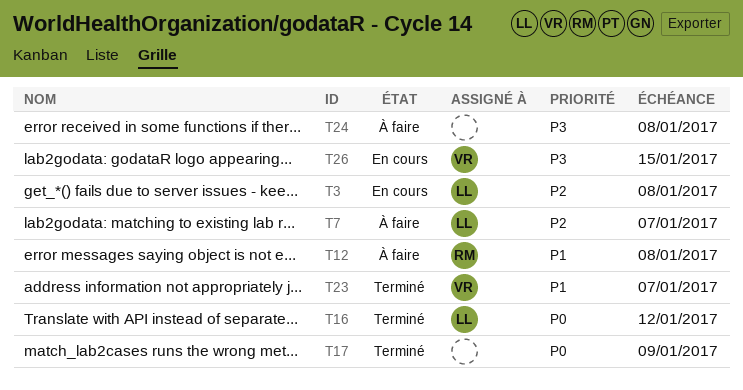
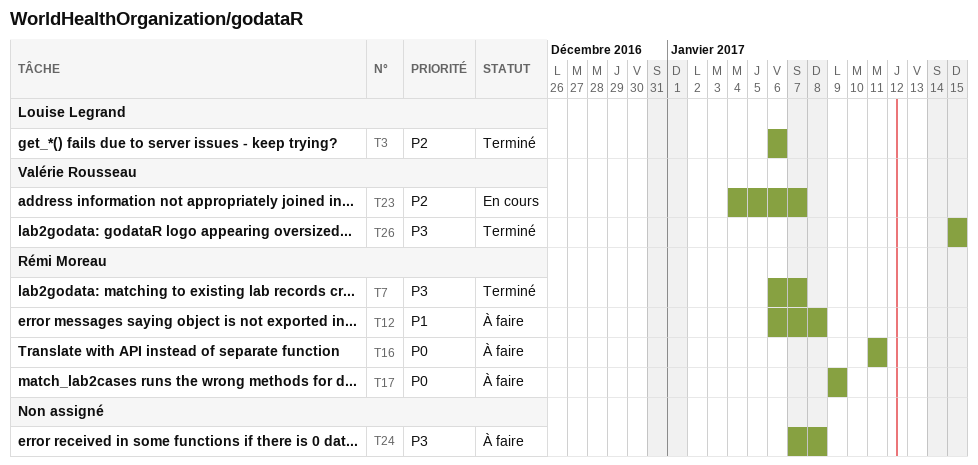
T3, status: En cours -> Terminé
T3, due: Jan 8 -> Jan 6
T7, status: À faire -> Terminé
T7, owner: Louise Legrand -> Rémi Moreau
T7, priority: P2 -> P3
T16, status: Terminé -> À faire
T16, owner: Louise Legrand -> Rémi Moreau
T16, due: Jan 12 -> Jan 11
T17, status: Terminé -> À faire
T17, owner: none -> Rémi Moreau
T23, status: Terminé -> En cours
T23, priority: P1 -> P2
T26, status: En cours -> Terminé

